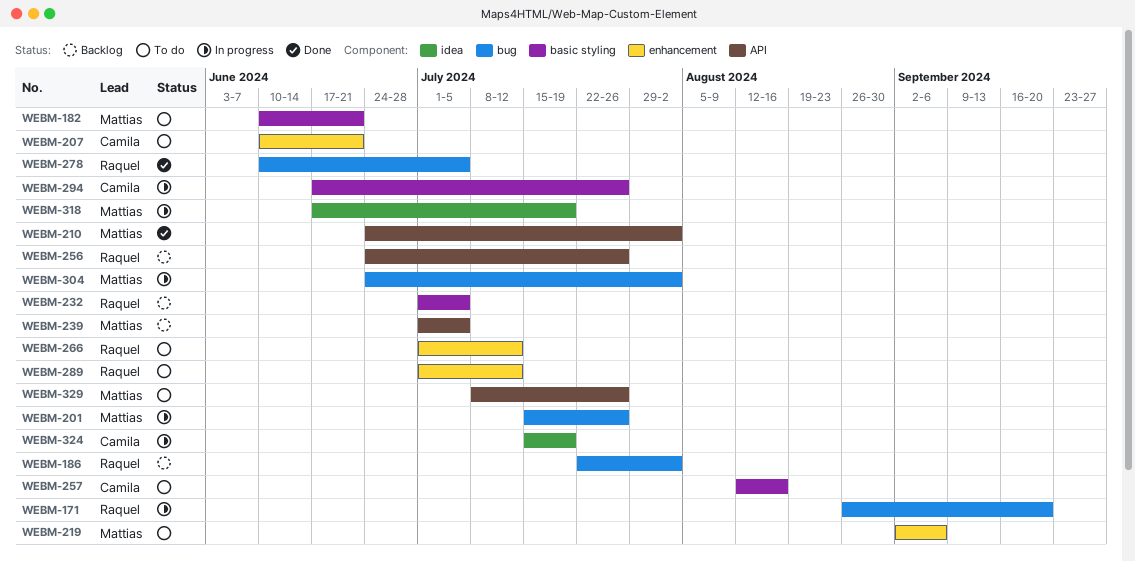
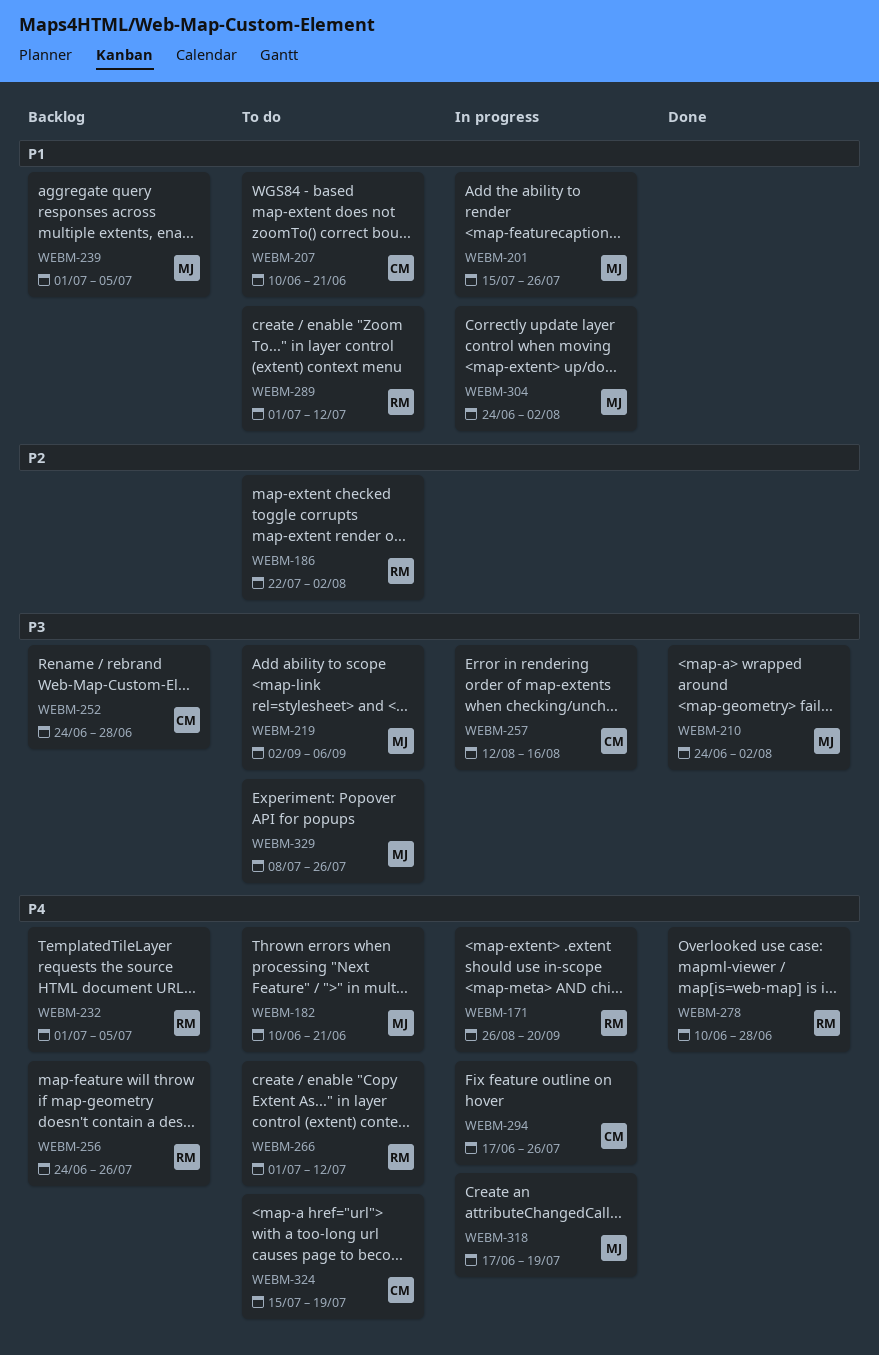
WEBM-186, status: Backlog -> To do
WEBM-252: none -> present
WEBM-257, status: To do -> In progress
WEBM-278, due: Jul 5 -> Jun 28
WEBM-324, status: In progress -> To do

